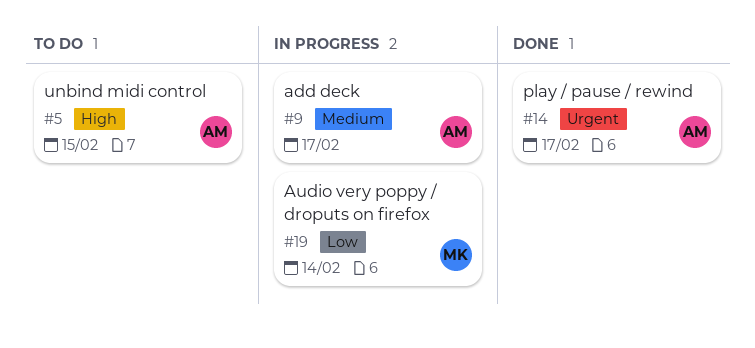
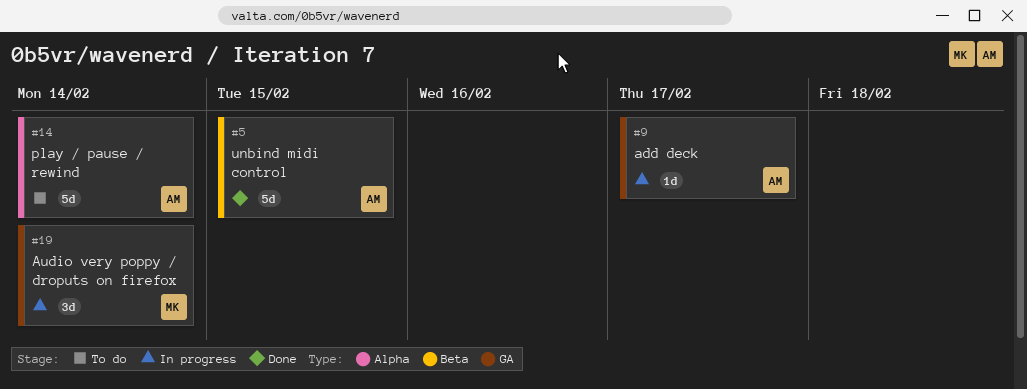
#5, status: To do -> Done
#14, status: Done -> To do
#14, due: Feb 17 -> Feb 14

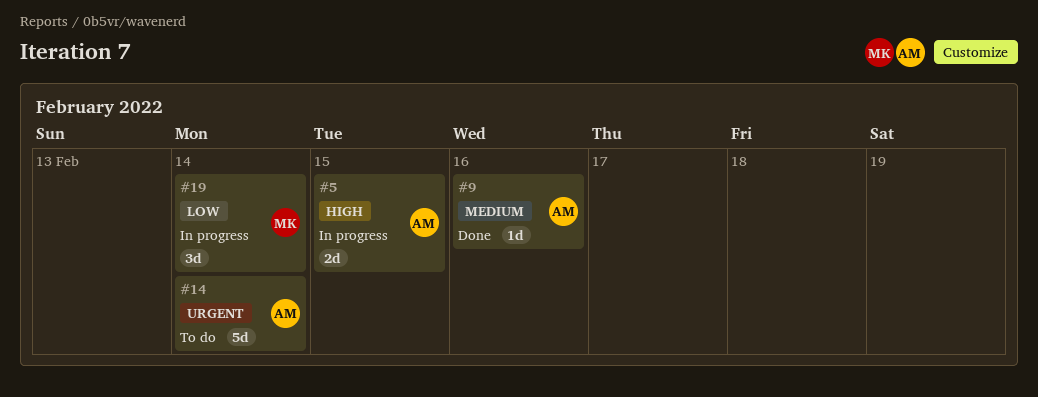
#5, status: Done -> In progress
#5, estimate: 5d -> 2d
#9, status: In progress -> Done
#9, due: Feb 17 -> Feb 16

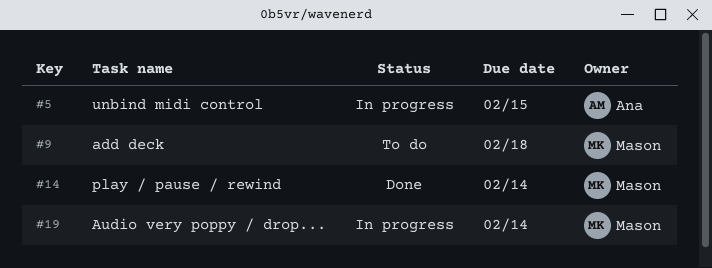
#9, status: Done -> To do
#9, owner: Ana -> Mason
#9, due: Feb 16 -> Feb 18
#14, status: To do -> Done
#14, owner: Ana -> Mason

